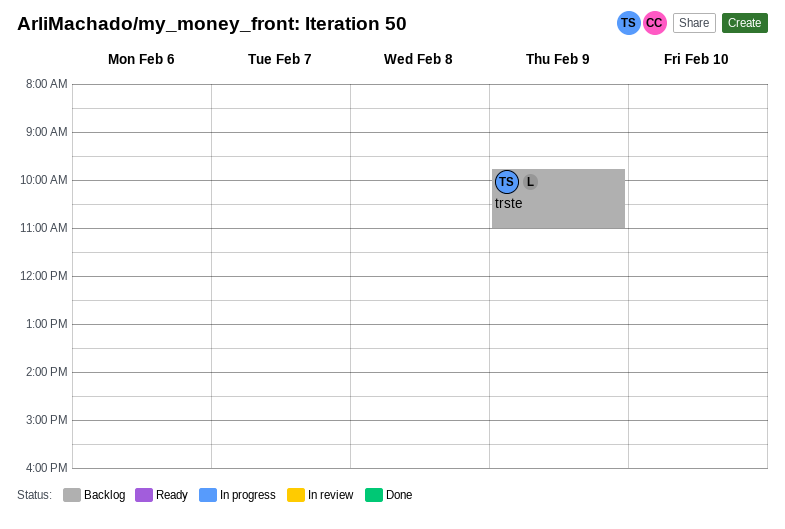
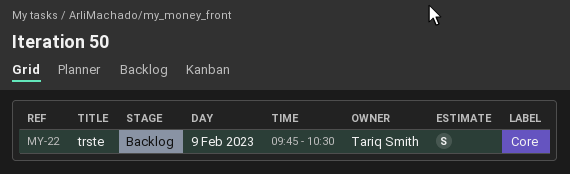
trste, estimate: L -> S
trste, ends: 11:00 -> 10:30

